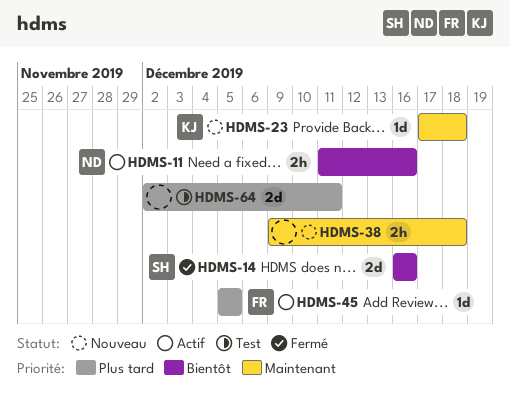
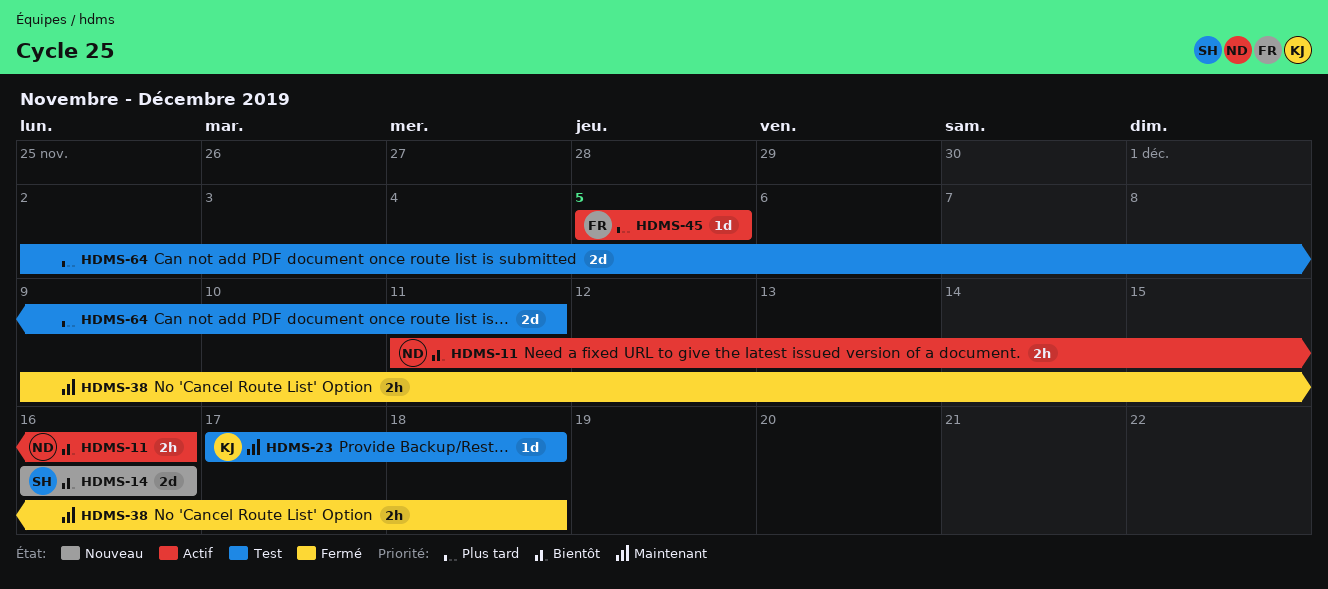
HDMS-14, status: Fermé -> Nouveau
HDMS-23, status: Nouveau -> Test
HDMS-38, status: Nouveau -> Fermé

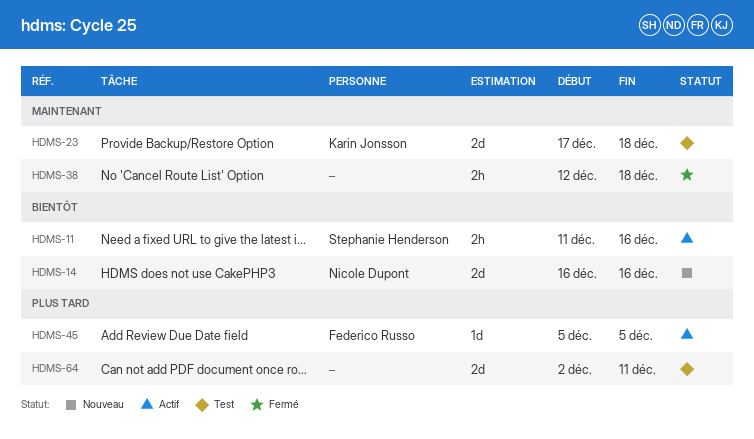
HDMS-11, owner: Nicole Dupont -> Stephanie Henderson
HDMS-14, owner: Stephanie Henderson -> Nicole Dupont
HDMS-23, estimate: 1d -> 2d
HDMS-38, start: Dec 9 -> Dec 12

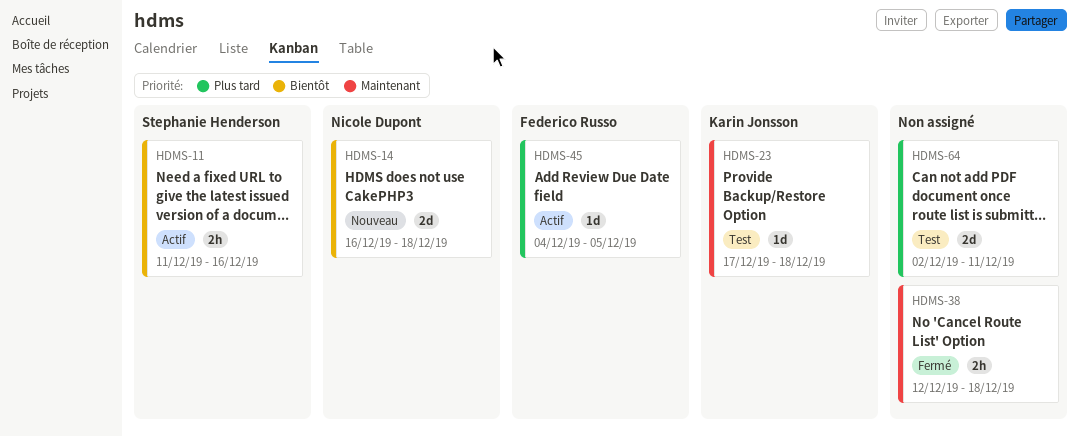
HDMS-14, due: Dec 16 -> Dec 18
HDMS-23, estimate: 2d -> 1d
HDMS-45, start: Dec 5 -> Dec 4

